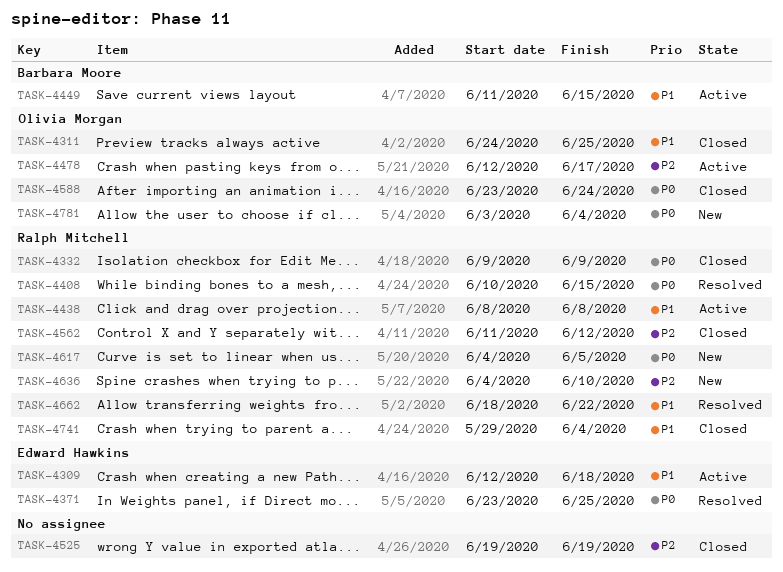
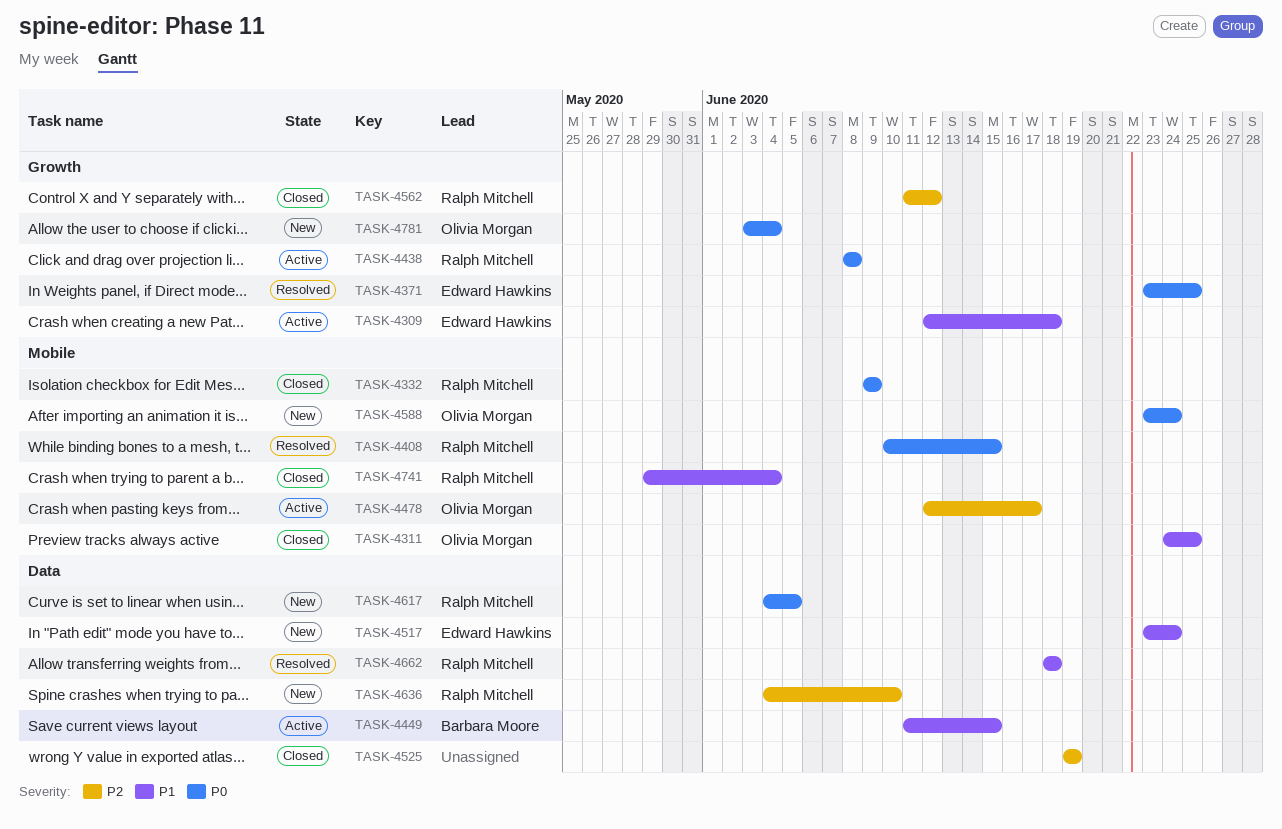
TASK-4438, priority: P1 -> P0
TASK-4517: none -> present
TASK-4588, status: Closed -> New
TASK-4662, due: Jun 22 -> Jun 18

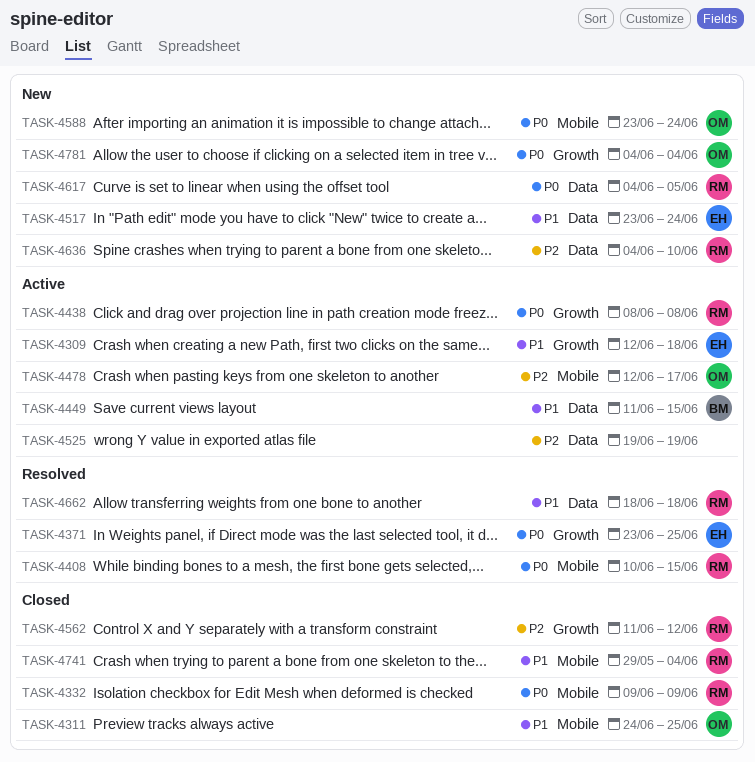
TASK-4525, status: Closed -> Active
TASK-4781, start: Jun 3 -> Jun 4

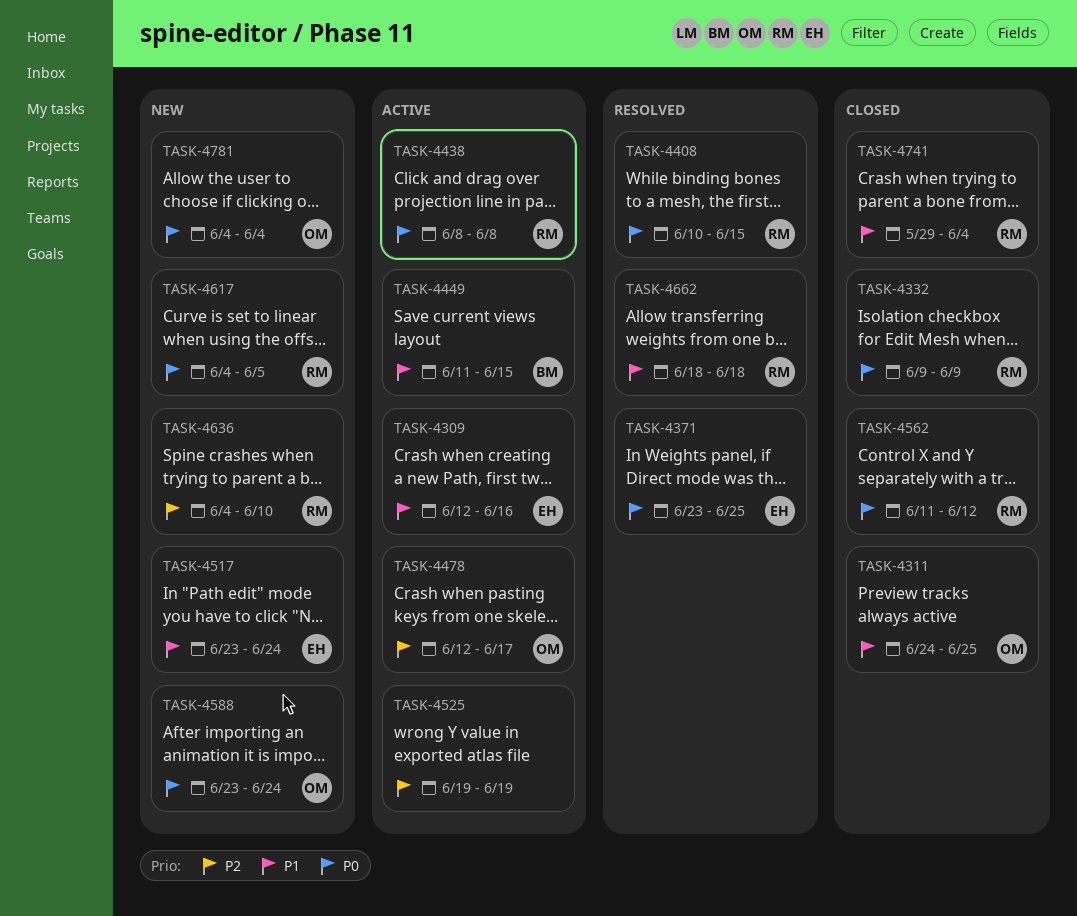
TASK-4309, due: Jun 18 -> Jun 16
TASK-4562, priority: P2 -> P0

